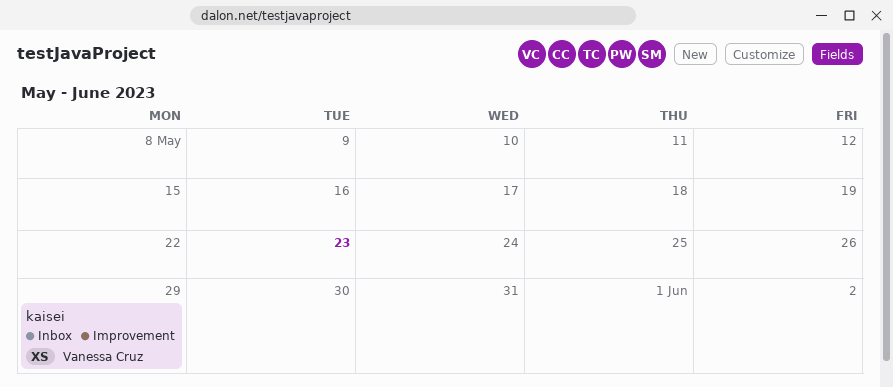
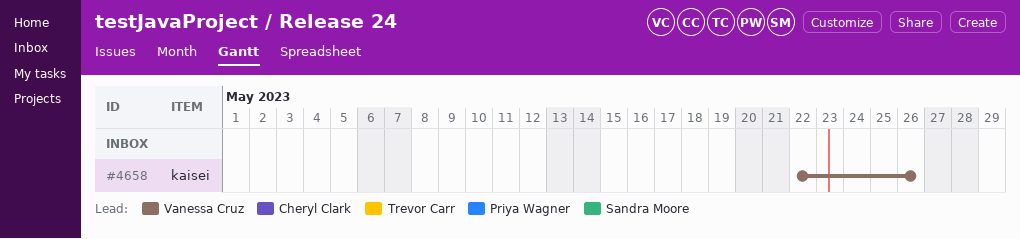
kaisei, due: May 29 -> May 26

